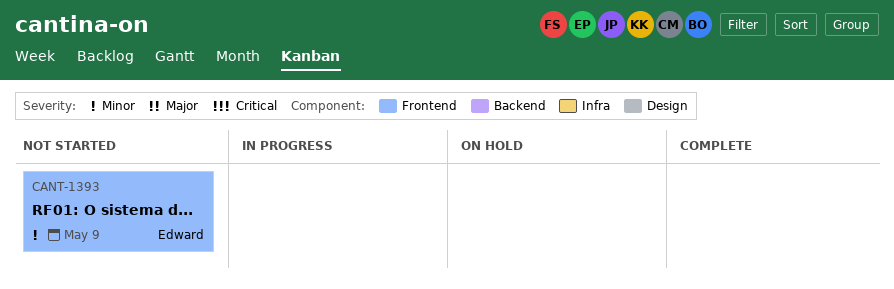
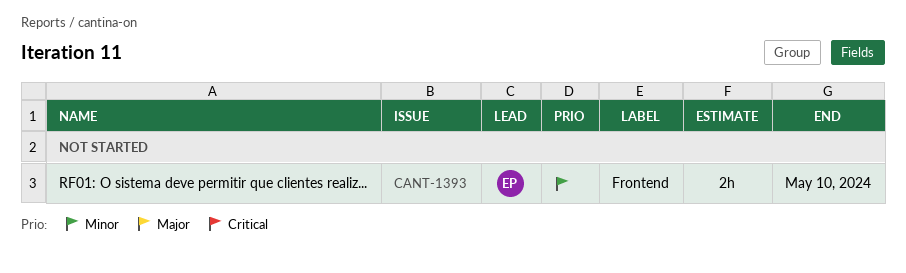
CANT-1393, due: May 9 -> May 10

